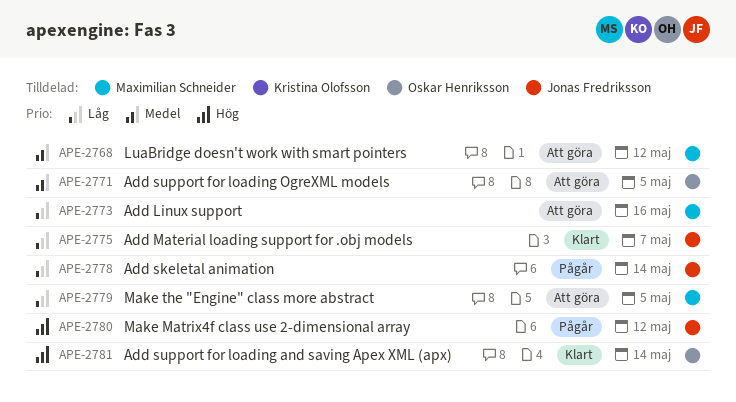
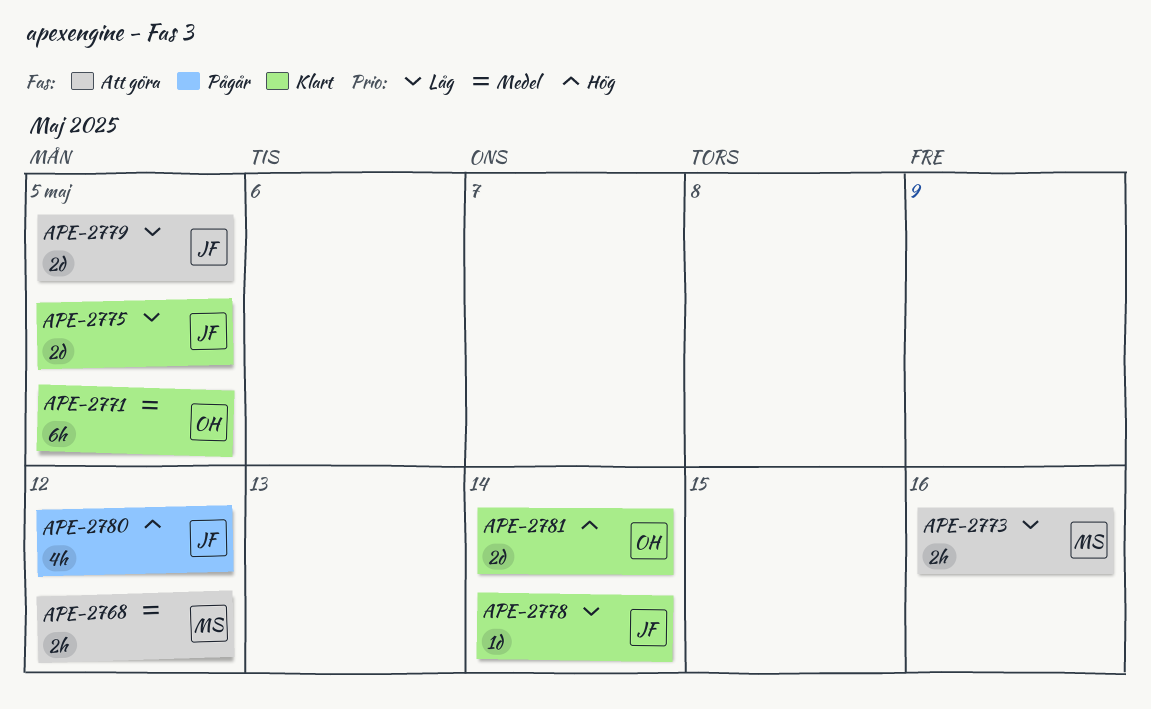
APE-2771, status: Att göra -> Klart
APE-2775, due: May 7 -> May 5
APE-2778, status: Pågår -> Klart
APE-2779, owner: Maximilian Schneider -> Jonas Fredriksson

